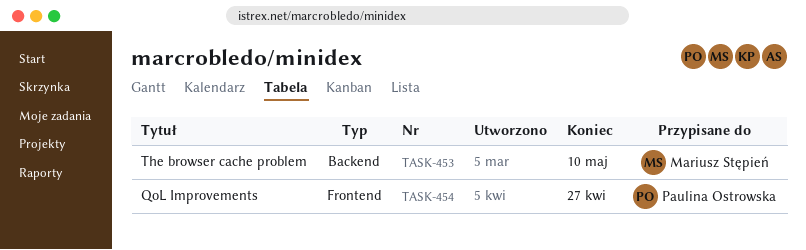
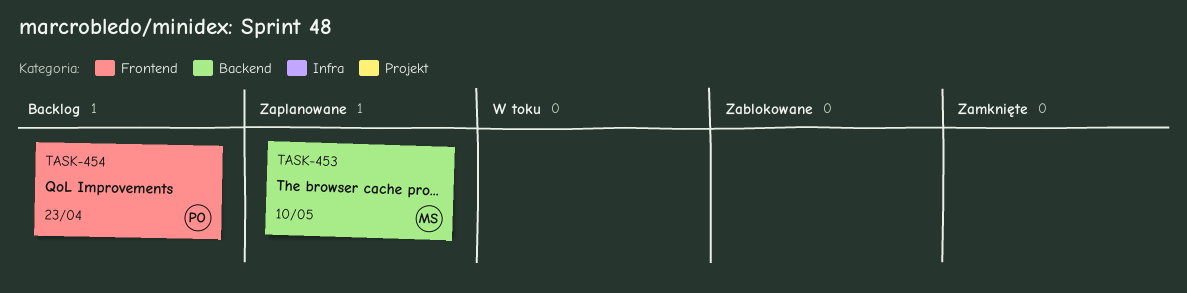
TASK-454, due: Apr 27 -> Apr 23

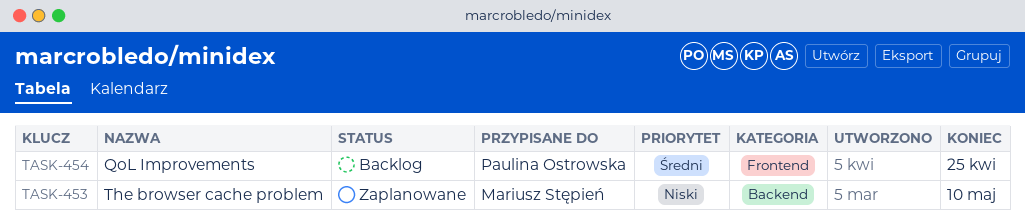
TASK-454, due: Apr 23 -> Apr 25

